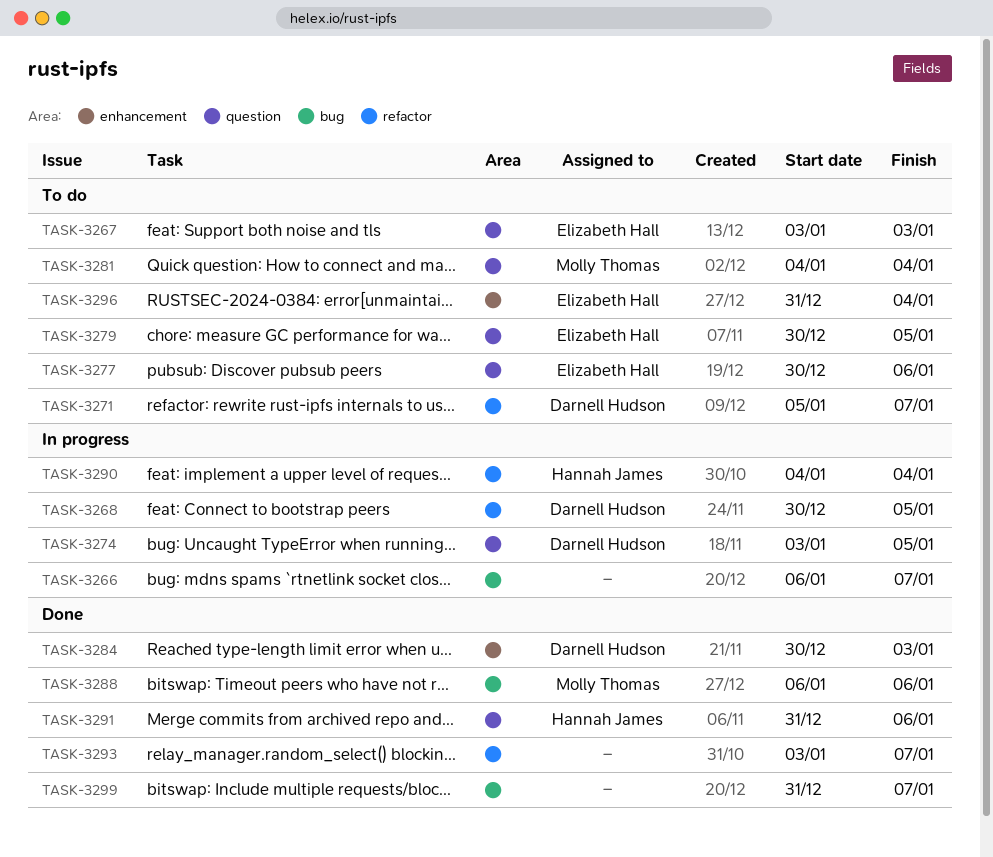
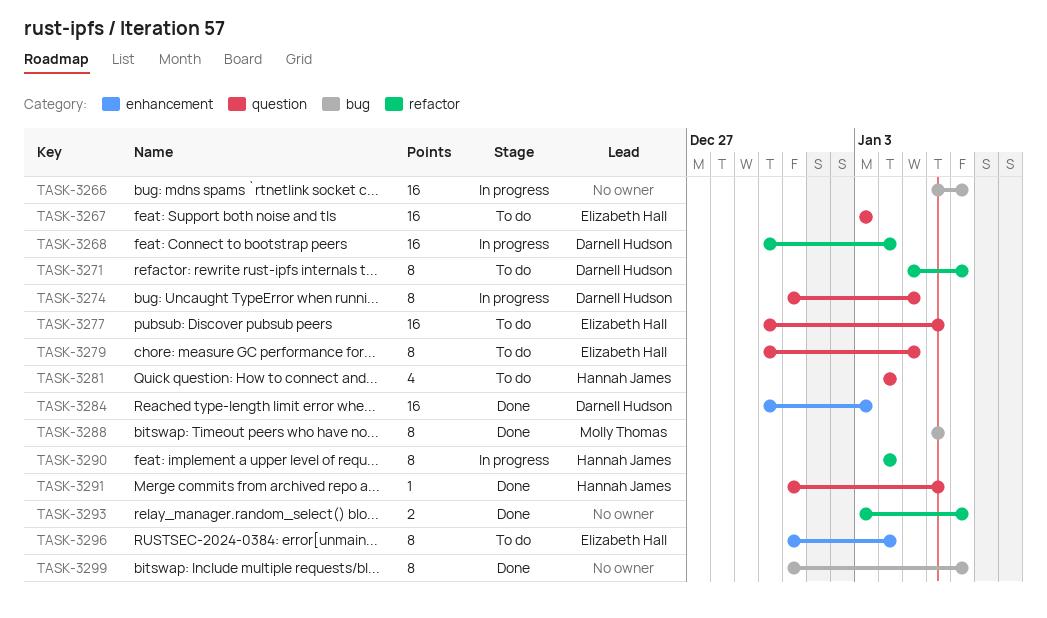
TASK-3268, due: Jan 5 -> Jan 4
TASK-3274, start: Jan 3 -> Dec 31
TASK-3281, owner: Molly Thomas -> Hannah James

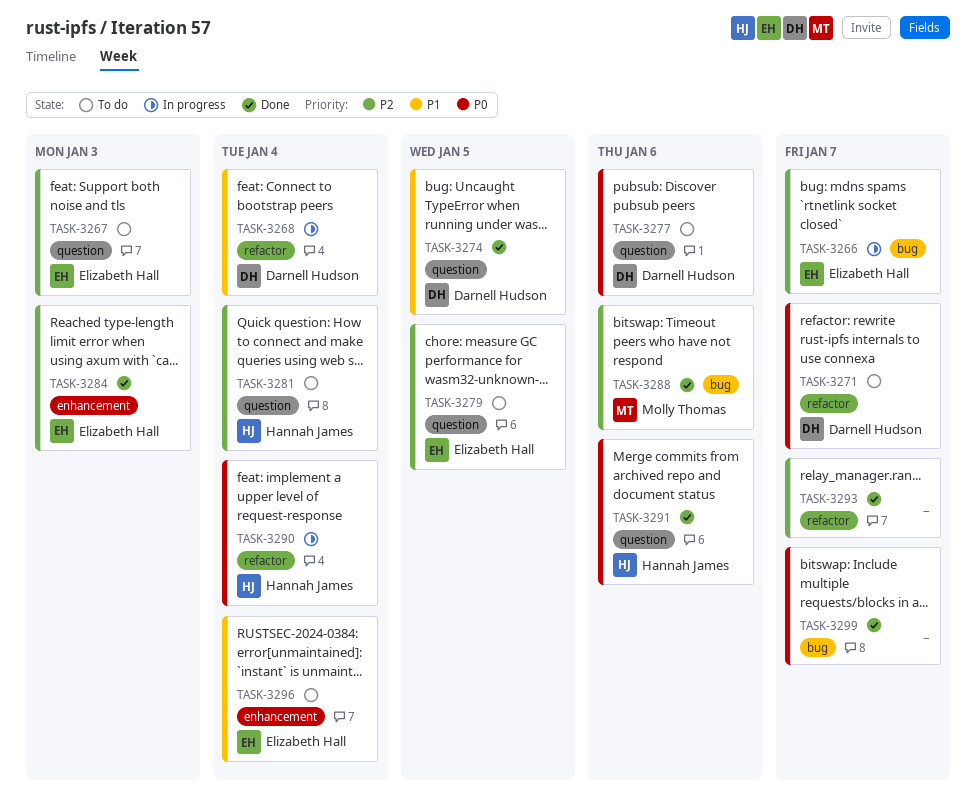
TASK-3266, owner: none -> Elizabeth Hall
TASK-3274, status: In progress -> Done
TASK-3277, owner: Elizabeth Hall -> Darnell Hudson
TASK-3284, owner: Darnell Hudson -> Elizabeth Hall

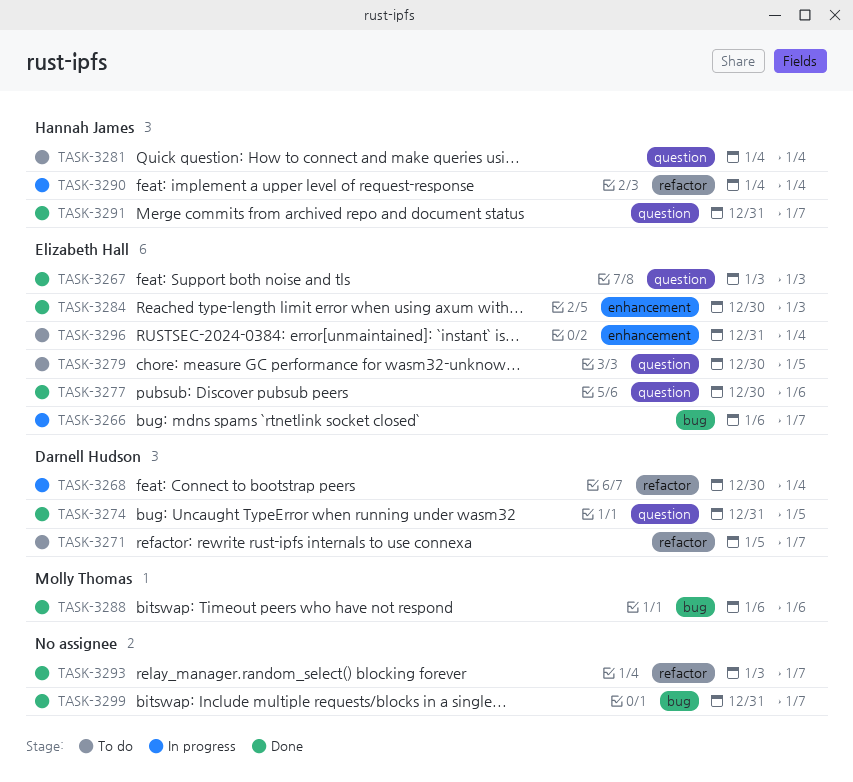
TASK-3267, status: To do -> Done
TASK-3277, status: To do -> Done
TASK-3277, owner: Darnell Hudson -> Elizabeth Hall
TASK-3291, due: Jan 6 -> Jan 7

